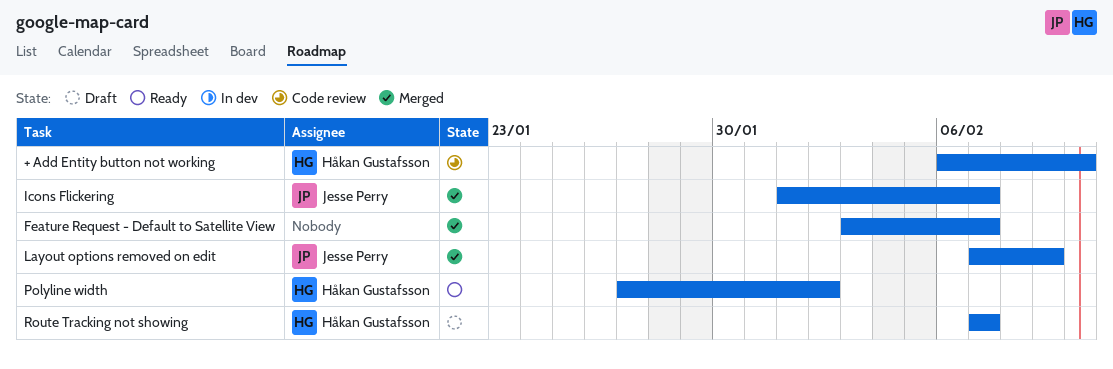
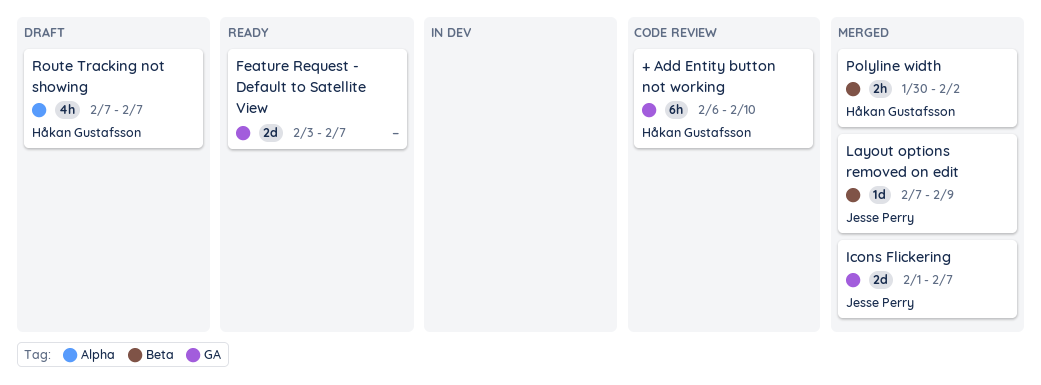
Feature Request - Default to Satellite View, status: Merged -> Ready
Polyline width, status: Ready -> Merged
Polyline width, start: Jan 27 -> Jan 30

